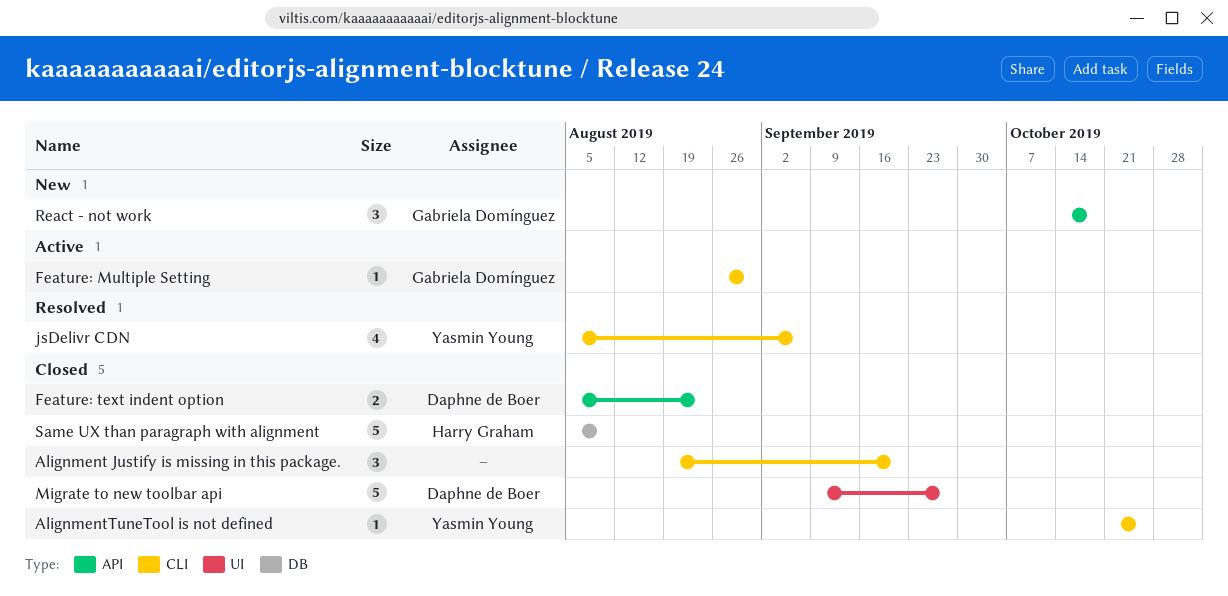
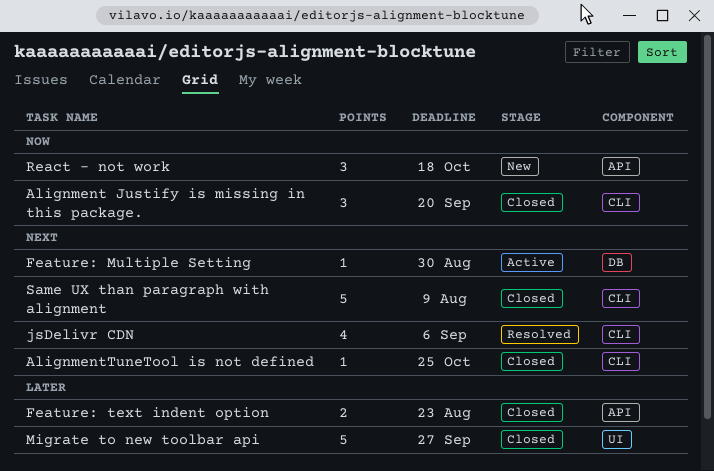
Feature: Multiple Setting, label: CLI -> DB
Same UX than paragraph with alignment, label: DB -> CLI

